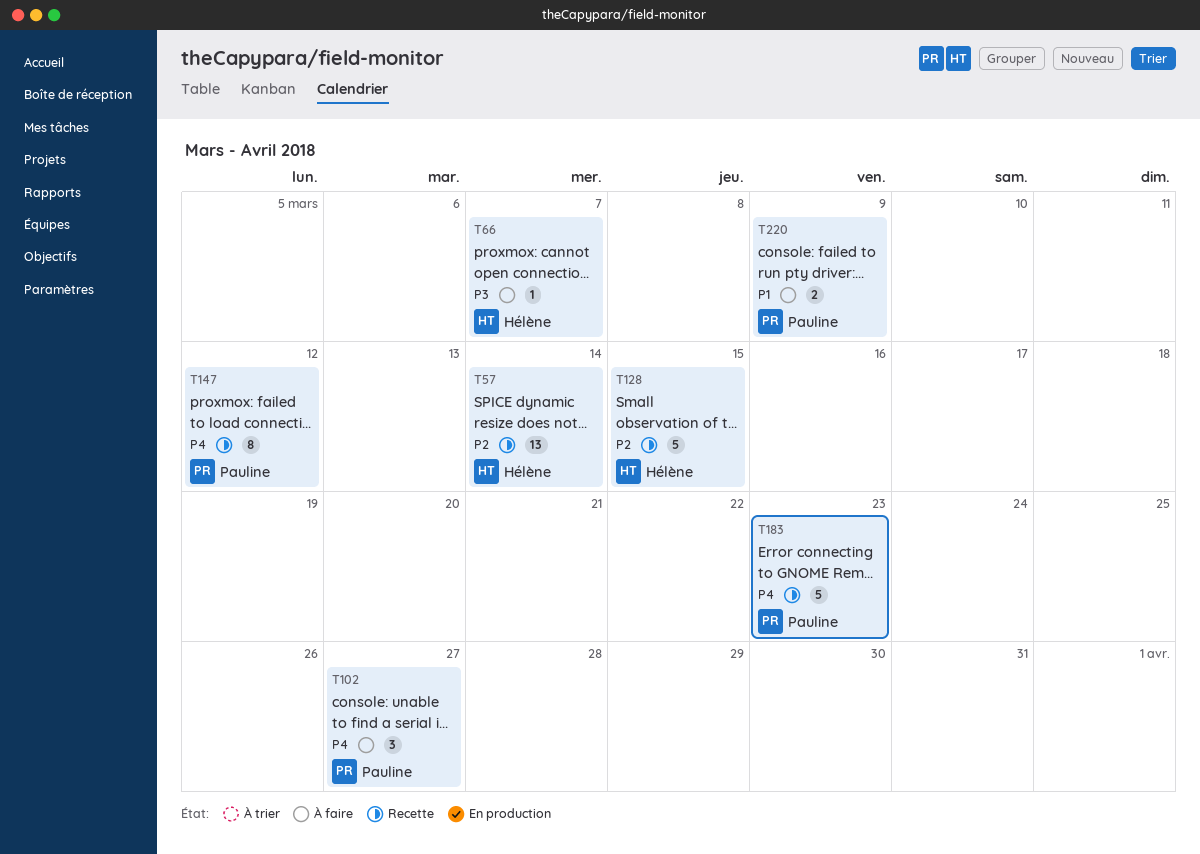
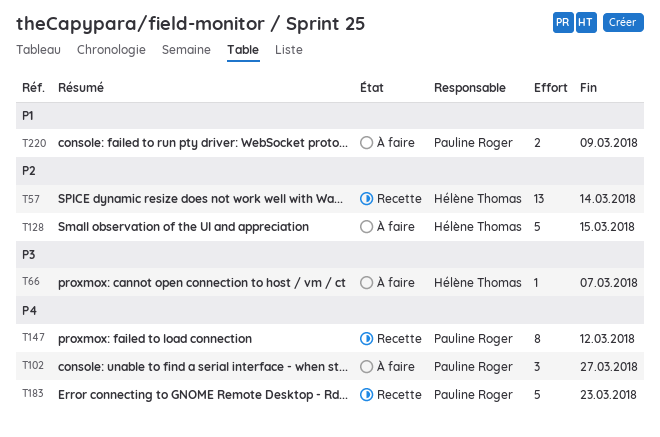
T128, status: Recette -> À faire

